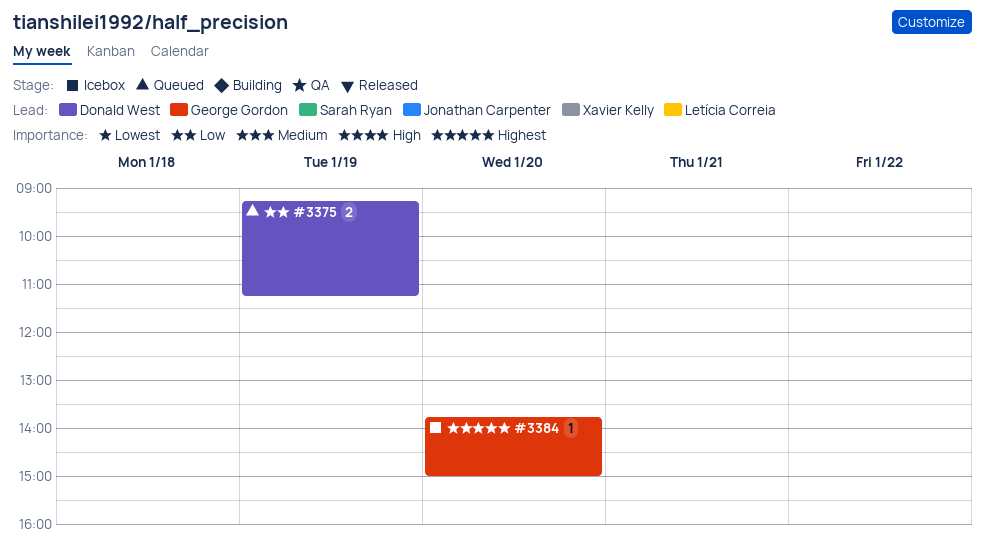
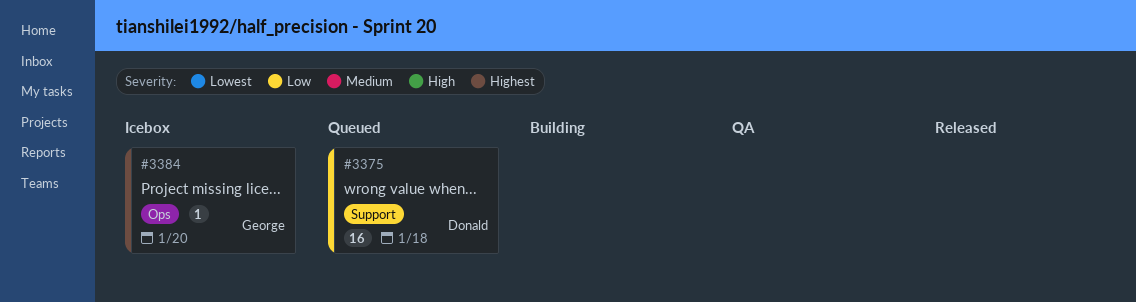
#3375, estimate: 2 -> 16
#3375, day: Jan 19 -> Jan 18

